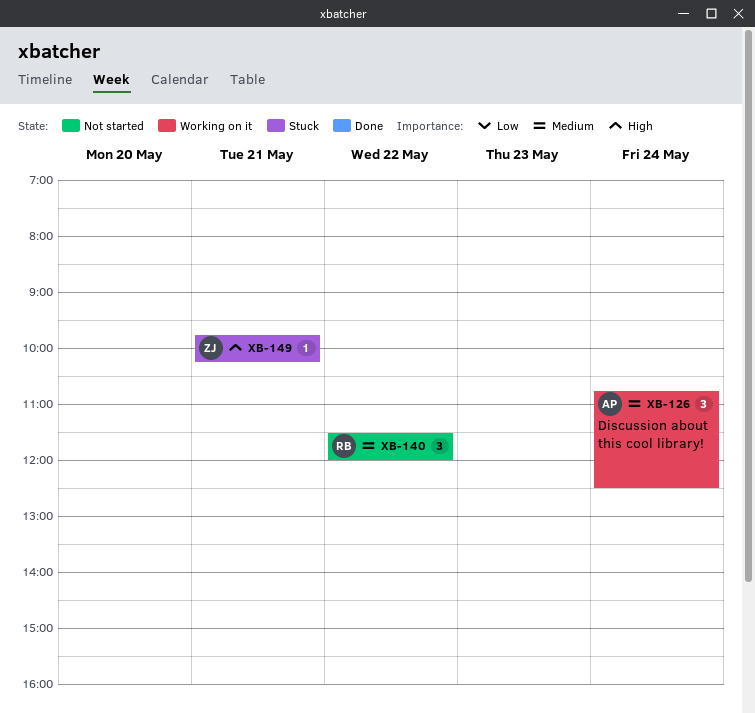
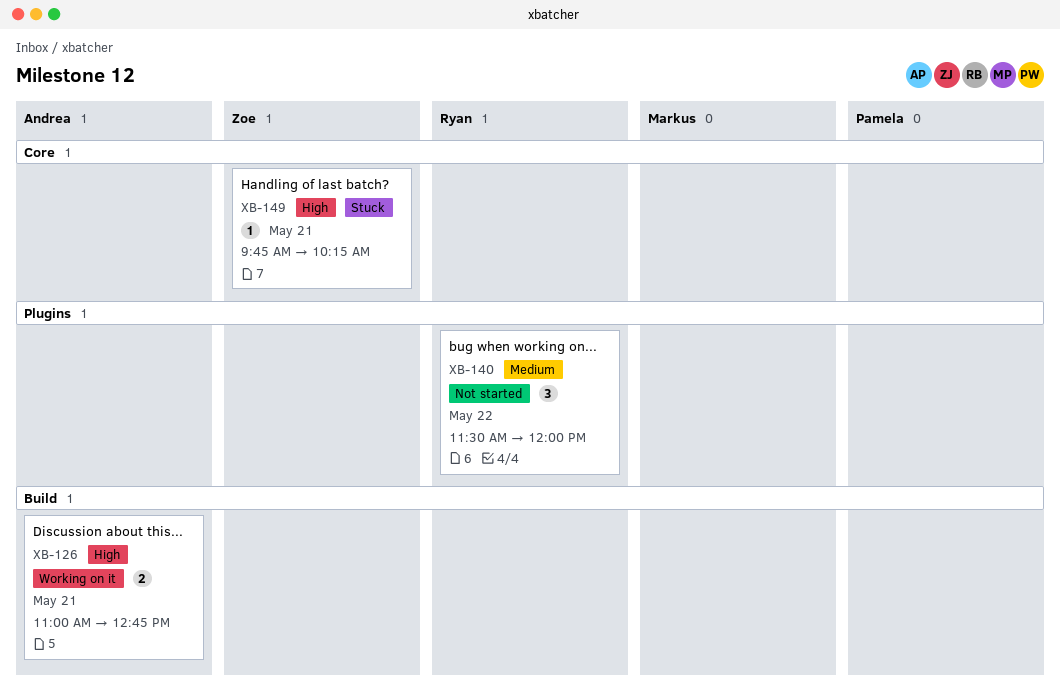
XB-126, priority: Medium -> High
XB-126, estimate: 3 -> 2
XB-126, day: May 24 -> May 21
XB-126, begins: 10:45 -> 11:00
XB-126, ends: 12:30 -> 12:45

